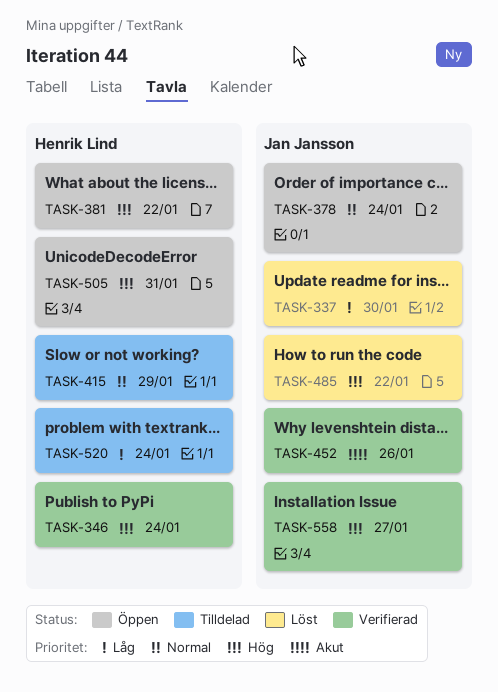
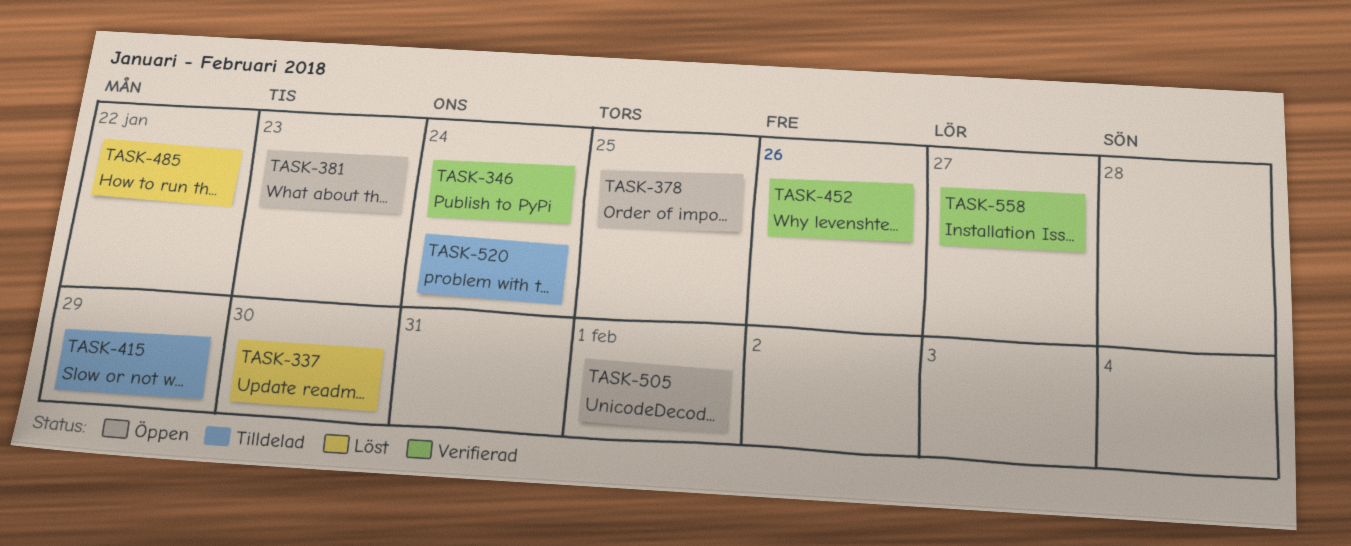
TASK-378, due: Jan 24 -> Jan 25
TASK-381, due: Jan 22 -> Jan 23
TASK-505, due: Jan 31 -> Feb 1

